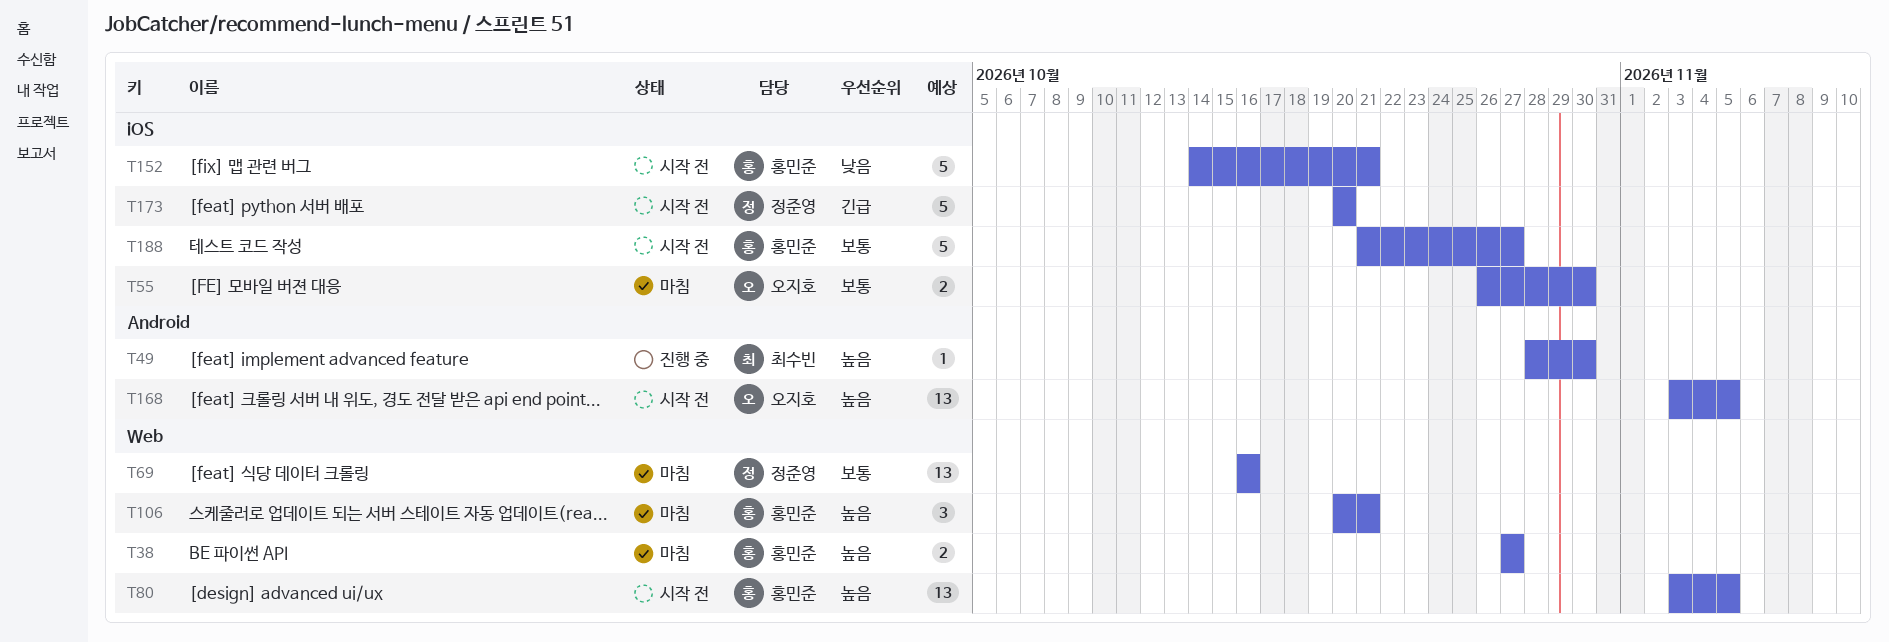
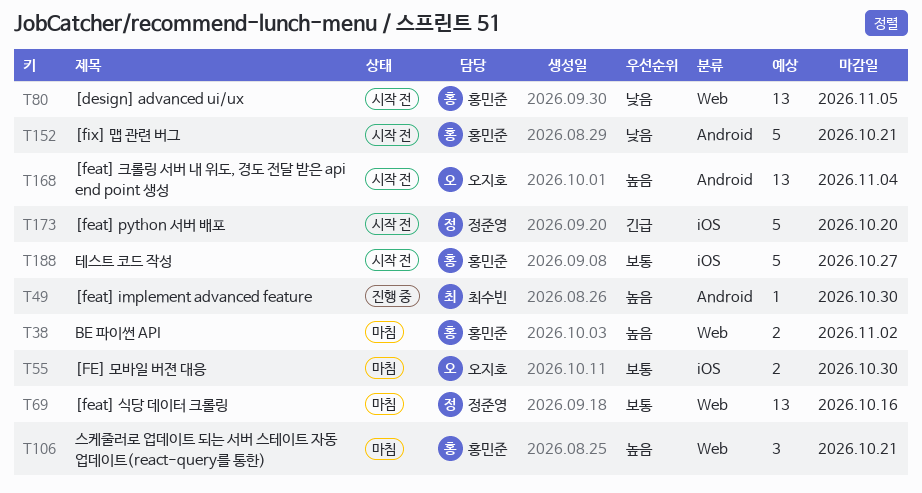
T38, due: Oct 27 -> Nov 2
T80, priority: 높음 -> 낮음
T152, label: iOS -> Android
T168, due: Nov 5 -> Nov 4

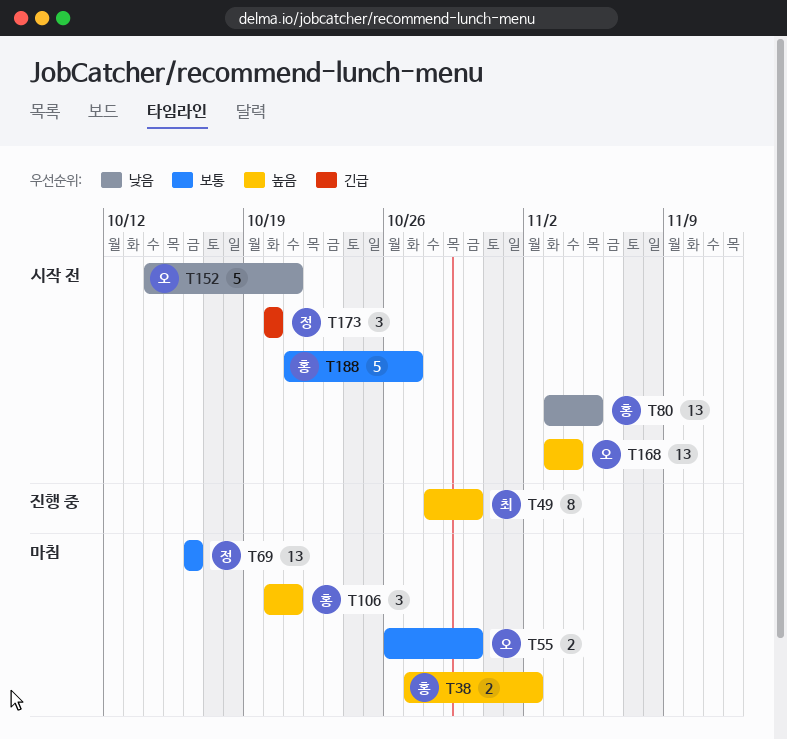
T49, estimate: 1 -> 8
T152, owner: 홍민준 -> 오지호
T173, estimate: 5 -> 3

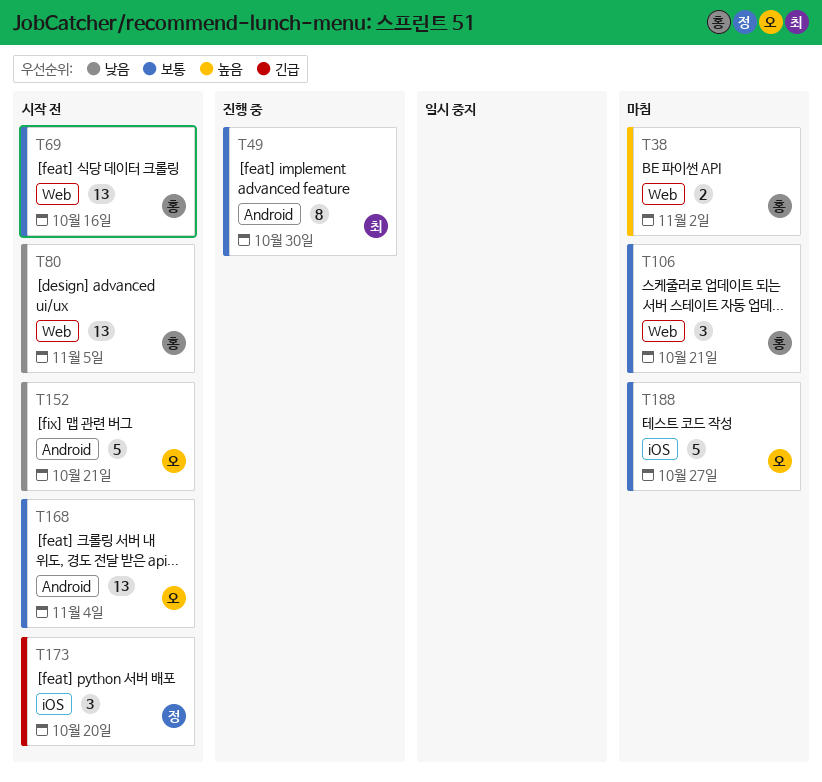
T49, priority: 높음 -> 보통
T55: present -> none
T69, status: 마침 -> 시작 전
T69, owner: 정 -> 홍
T106, priority: 높음 -> 보통
T168, priority: 높음 -> 보통
T188, status: 시작 전 -> 마침
T188, owner: 홍 -> 오

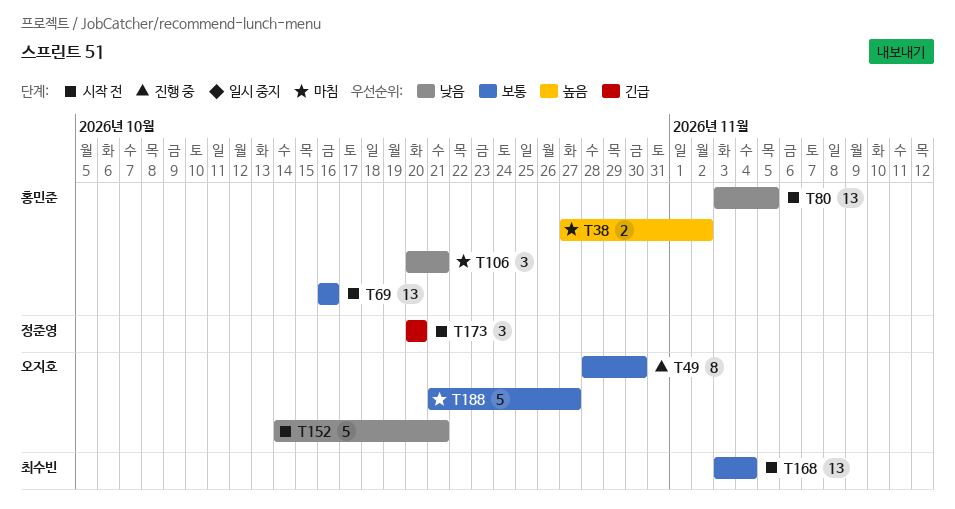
T49, owner: 최수빈 -> 오지호
T106, priority: 보통 -> 낮음
T168, owner: 오지호 -> 최수빈

